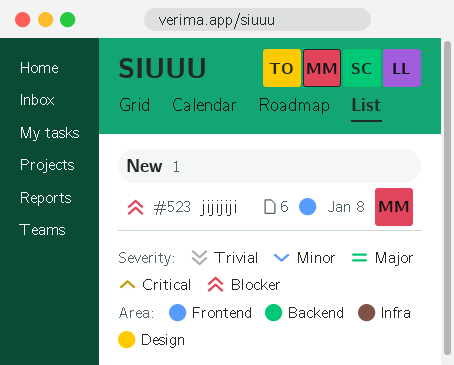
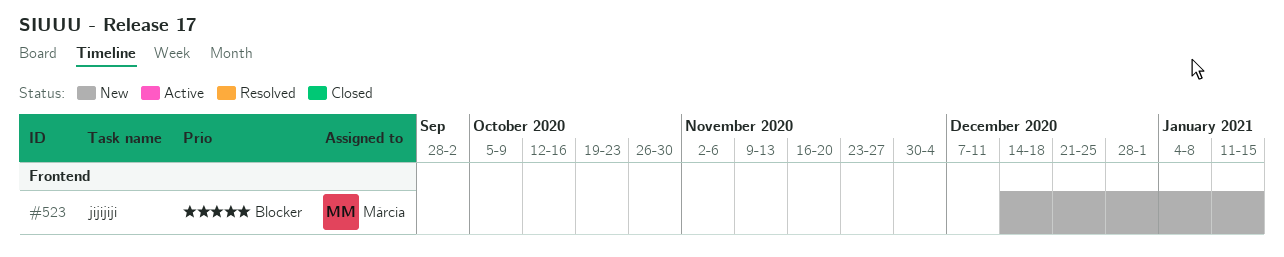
#523, due: Jan 8 -> Jan 15

